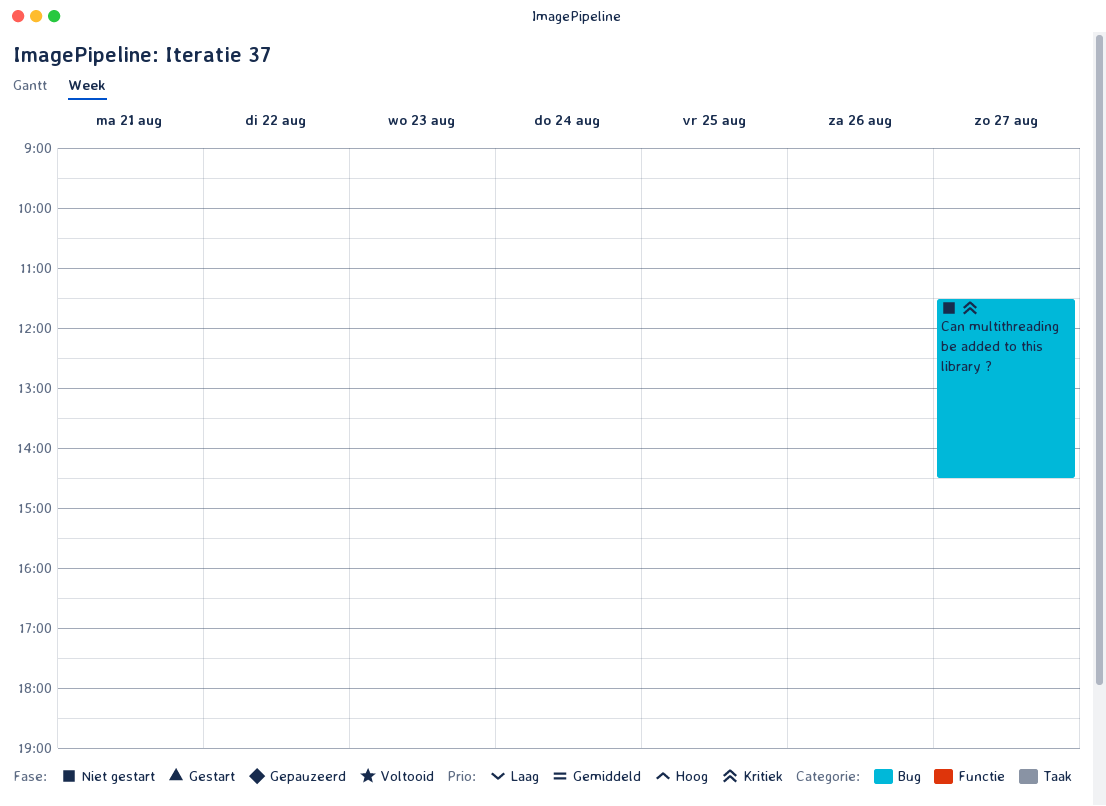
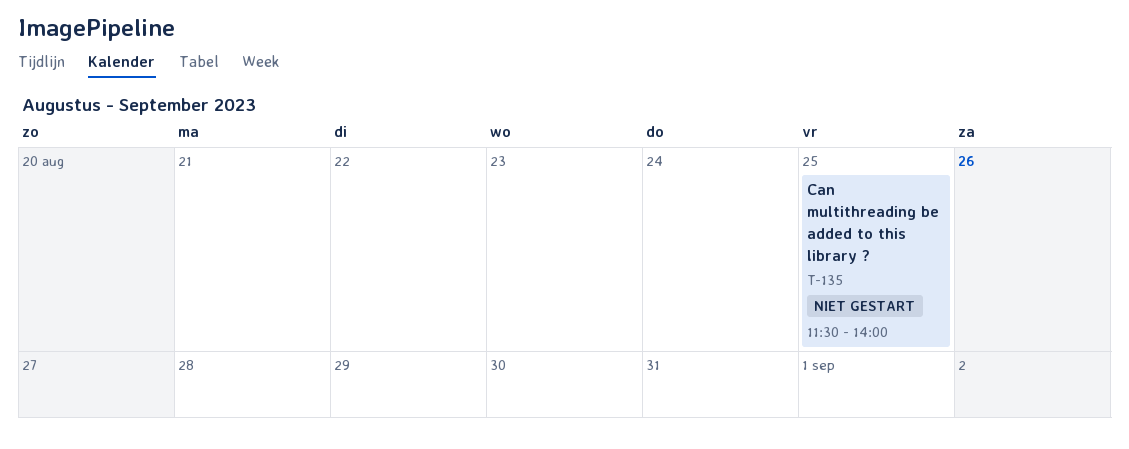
Can multithreading be added to this library ?, day: Aug 27 -> Aug 25
Can multithreading be added to this library ?, ends: 14:30 -> 14:00

